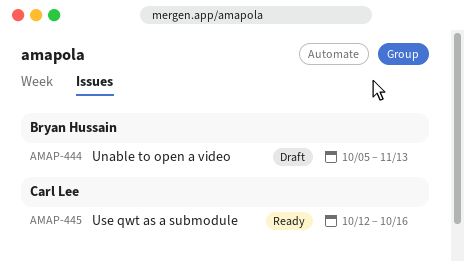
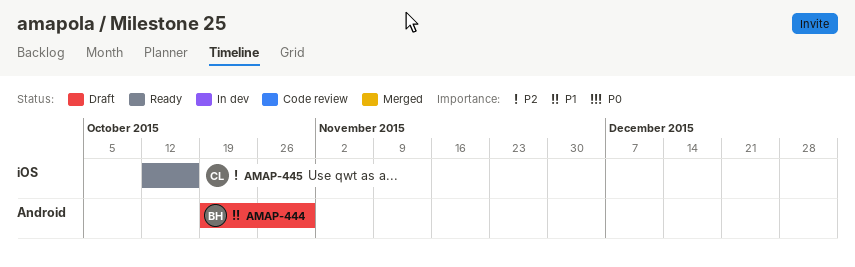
AMAP-444, start: Oct 5 -> Oct 19
AMAP-444, due: Nov 13 -> Oct 30

